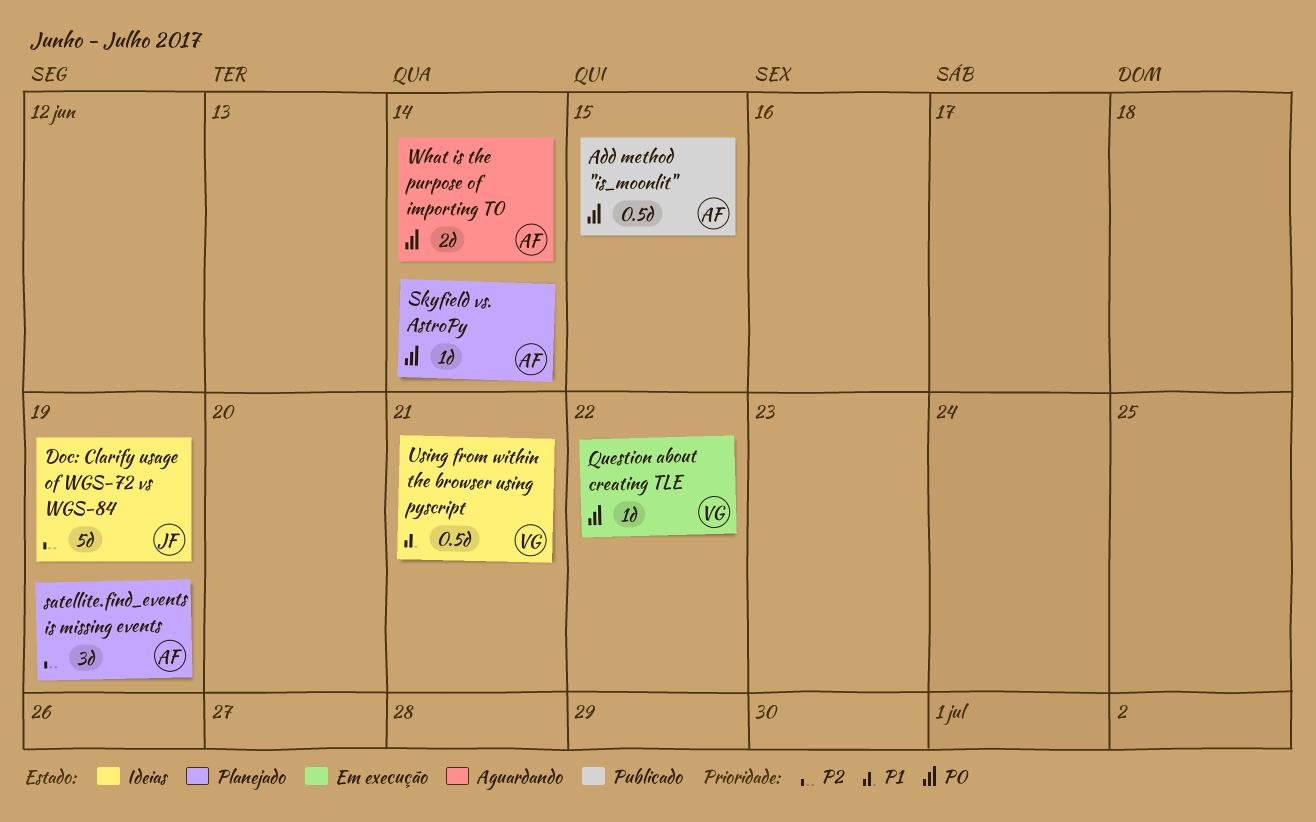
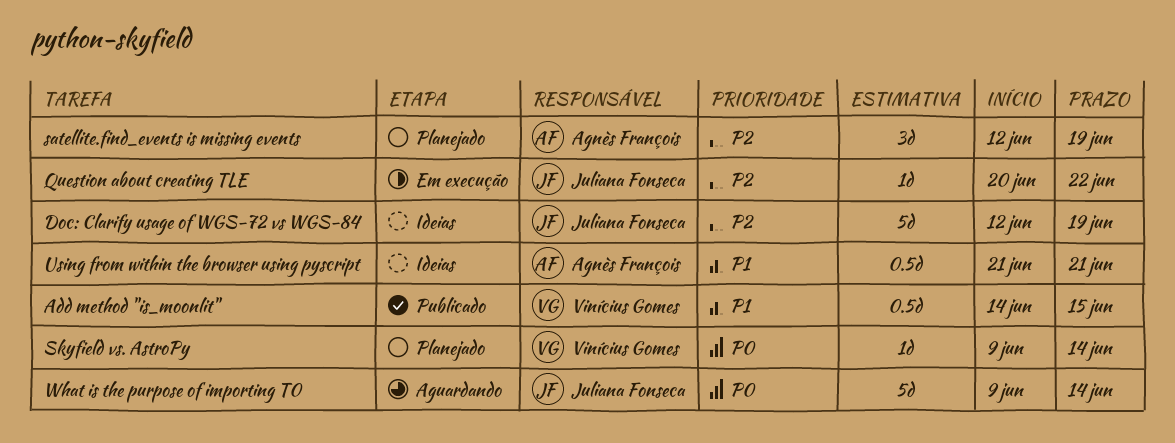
Add method "is_moonlit", owner: Agnès François -> Vinícius Gomes
Add method "is_moonlit", priority: P0 -> P1
Question about creating TLE, owner: Vinícius Gomes -> Juliana Fonseca
Question about creating TLE, priority: P0 -> P2
Skyfield vs. AstroPy, owner: Agnès François -> Vinícius Gomes
Using from within the browser using pyscript, owner: Vinícius Gomes -> Agnès François
What is the purpose of importing T0, owner: Agnès François -> Juliana Fonseca
What is the purpose of importing T0, estimate: 2d -> 5d

